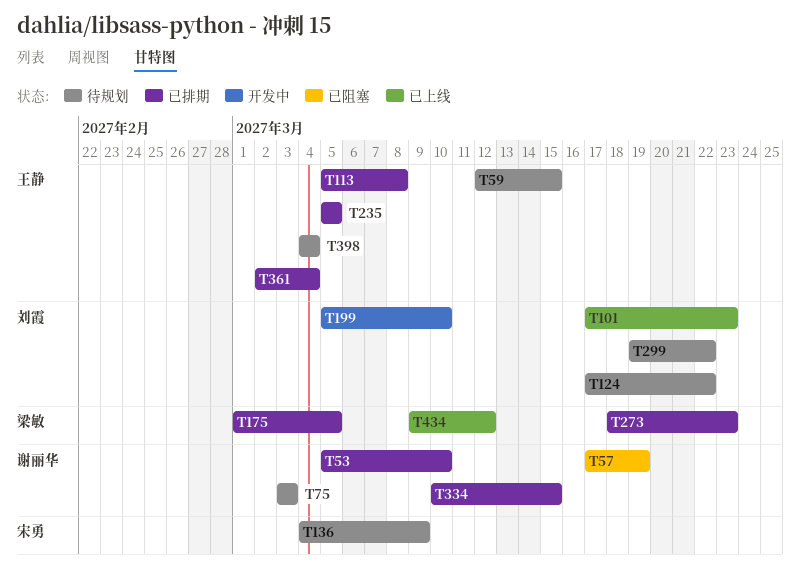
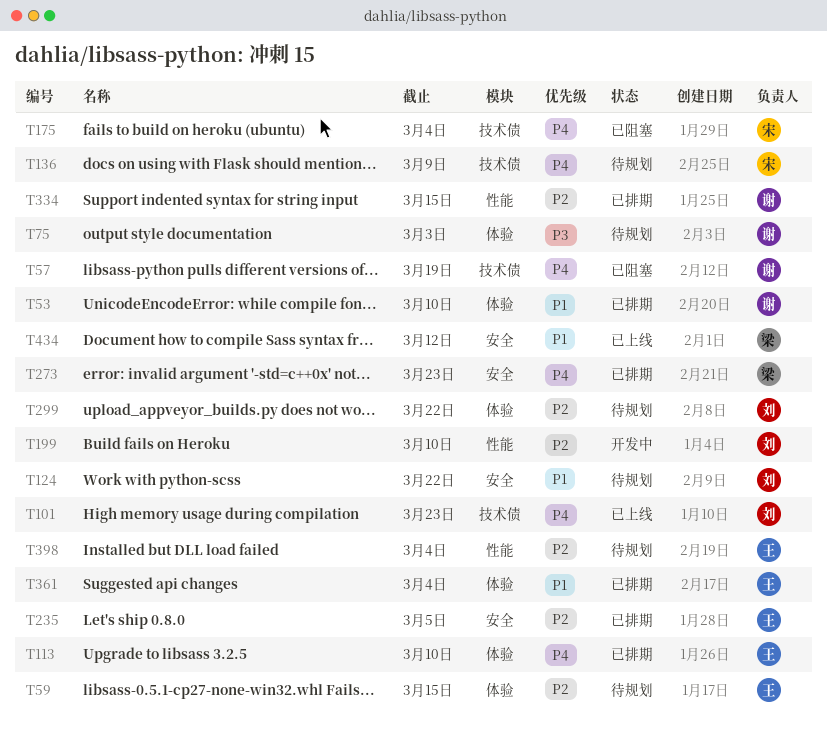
T113, due: Mar 8 -> Mar 10
T175, status: 已排期 -> 已阻塞
T175, owner: 梁敏 -> 宋勇
T175, due: Mar 5 -> Mar 4

